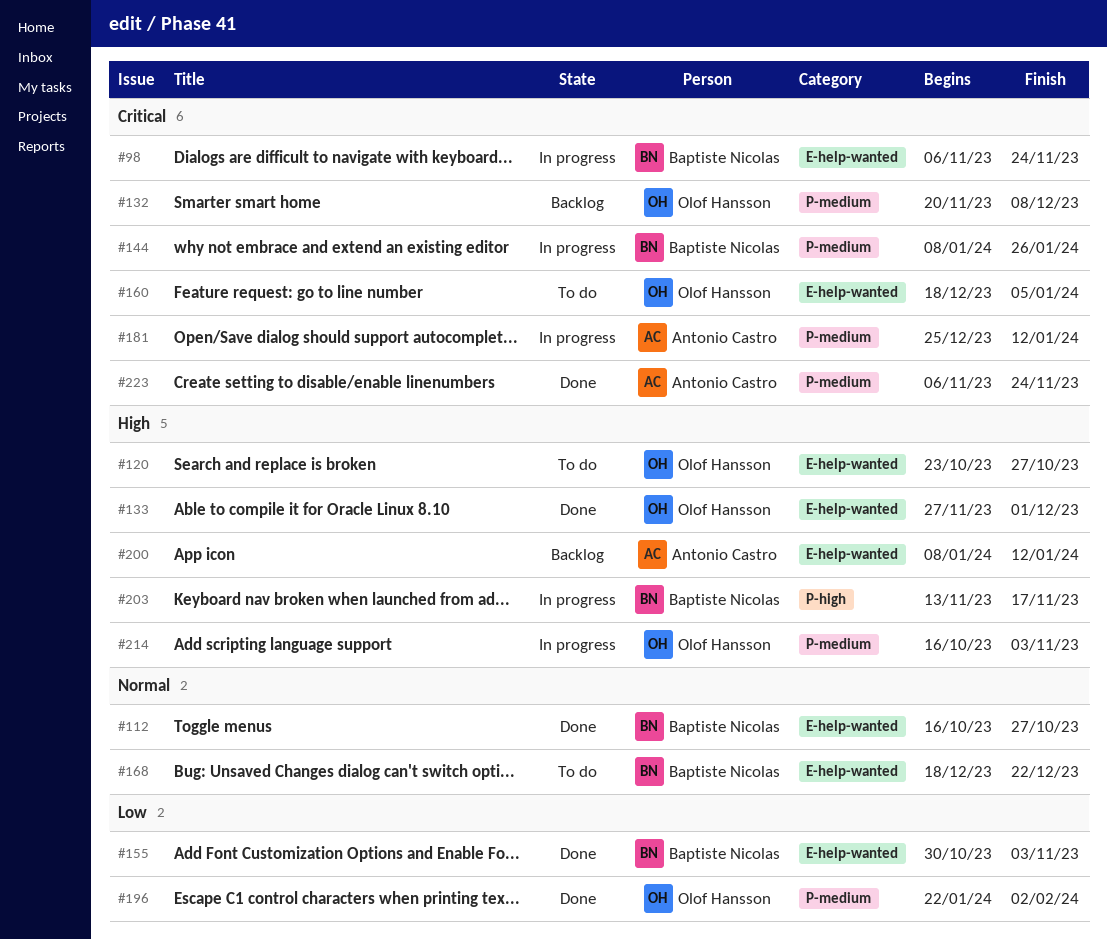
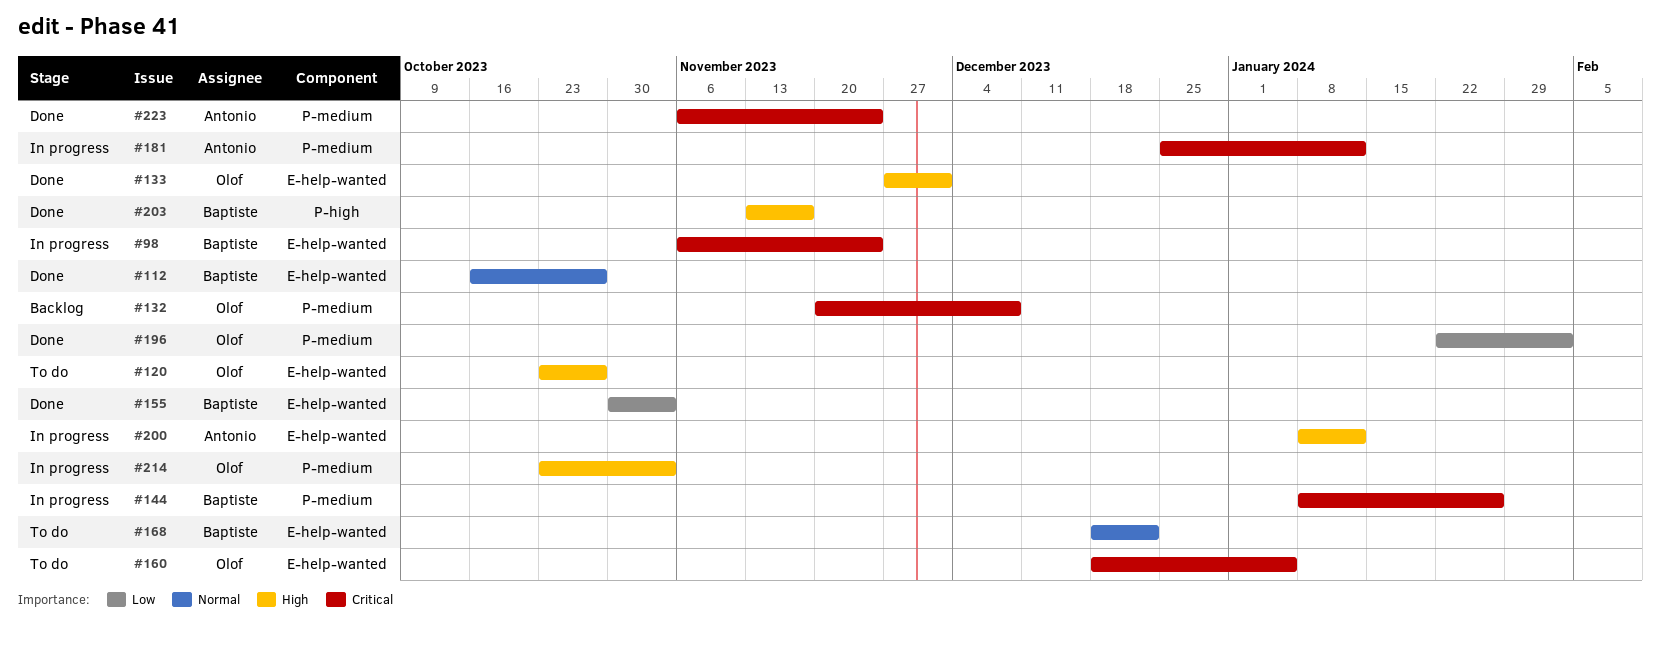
#200, status: Backlog -> In progress
#203, status: In progress -> Done
#214, start: Oct 16 -> Oct 23

